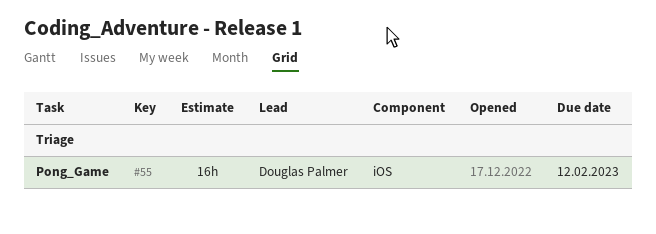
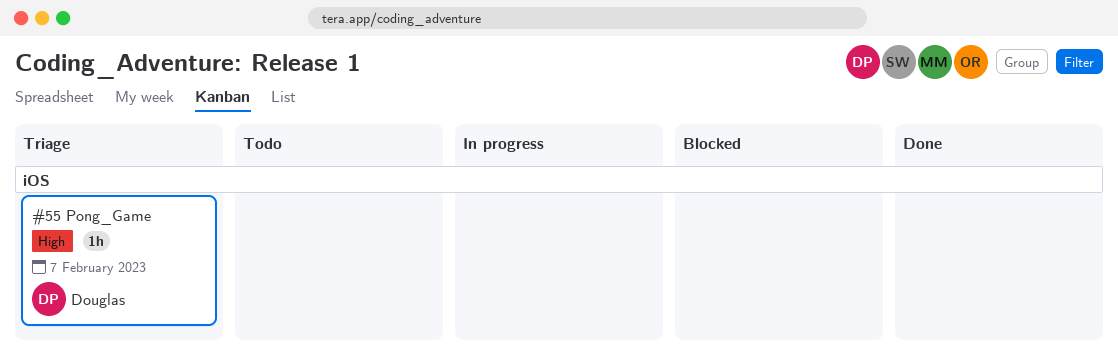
#55, estimate: 16h -> 1h
#55, due: Feb 12 -> Feb 7

